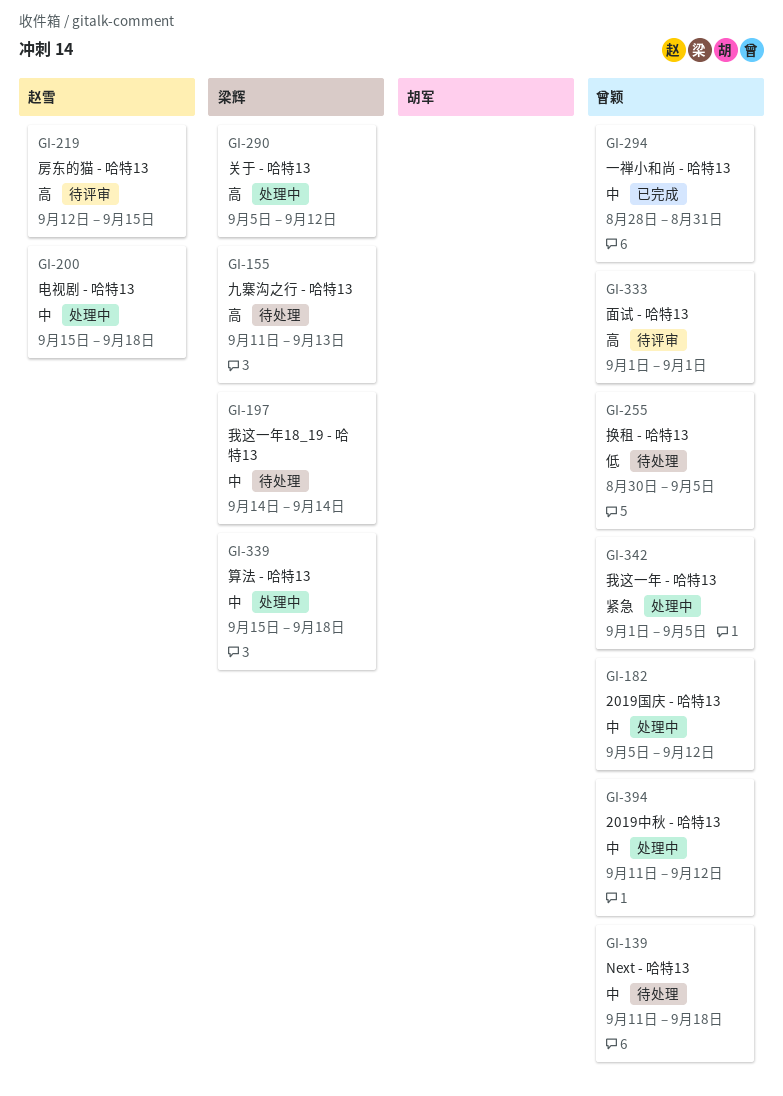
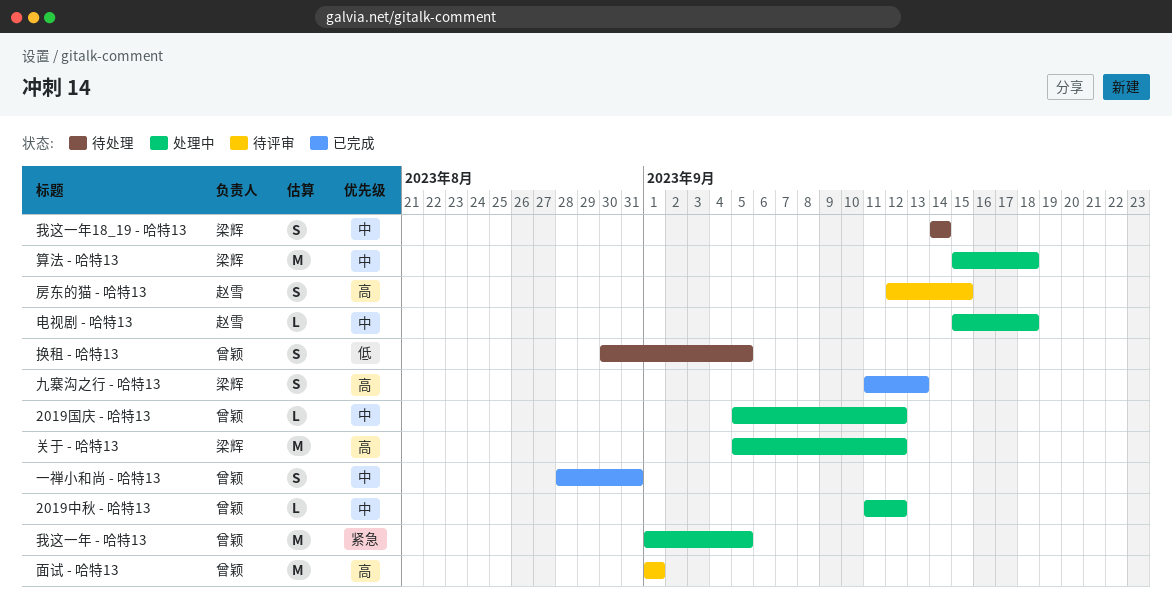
Next - 哈特13: present -> none
九寨沟之行 - 哈特13, status: 待处理 -> 已完成

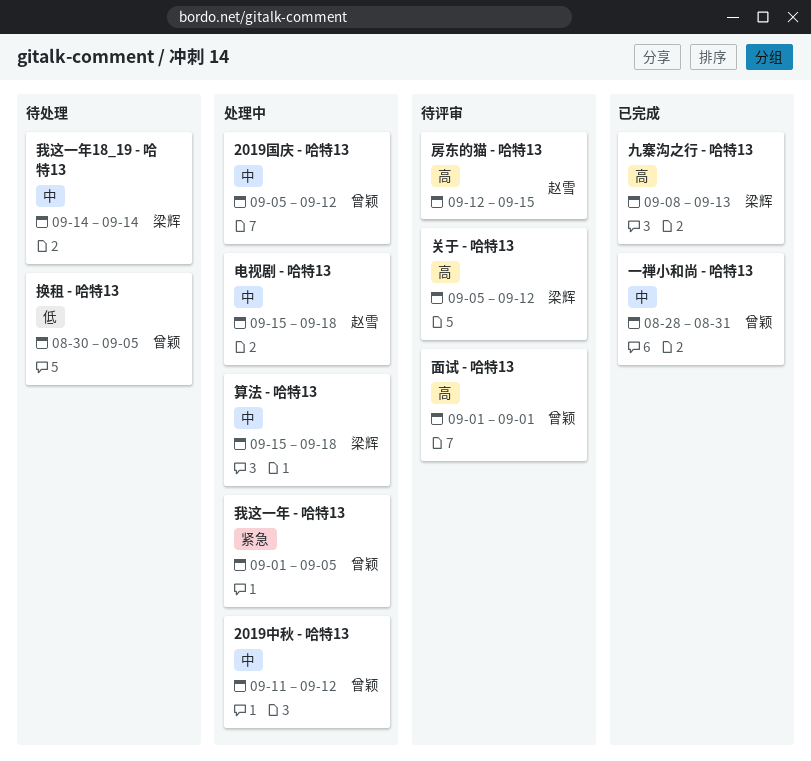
九寨沟之行 - 哈特13, start: Sep 11 -> Sep 8
关于 - 哈特13, status: 处理中 -> 待评审

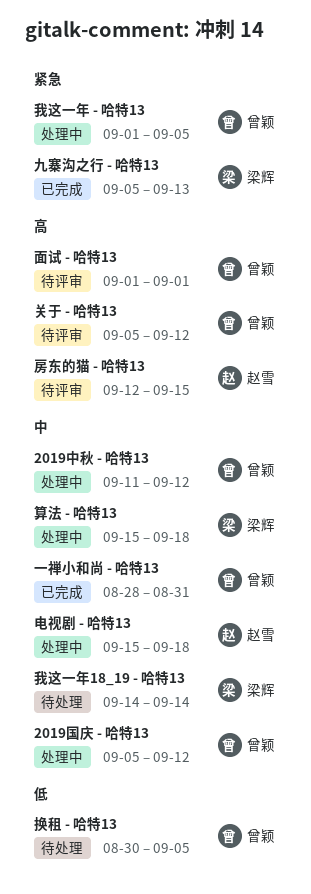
九寨沟之行 - 哈特13, priority: 高 -> 紧急
九寨沟之行 - 哈特13, start: Sep 8 -> Sep 5
关于 - 哈特13, owner: 梁辉 -> 曾颖

